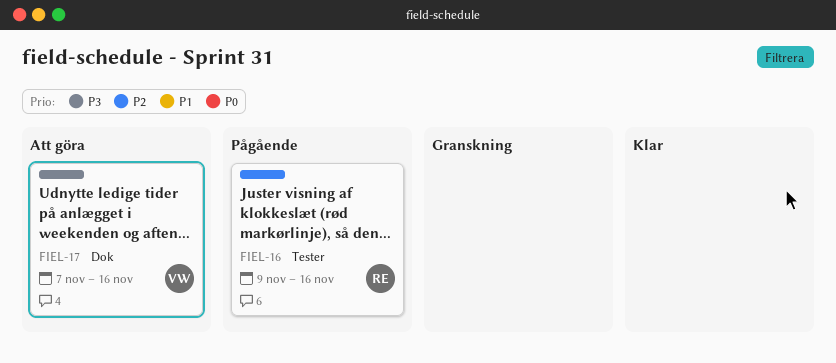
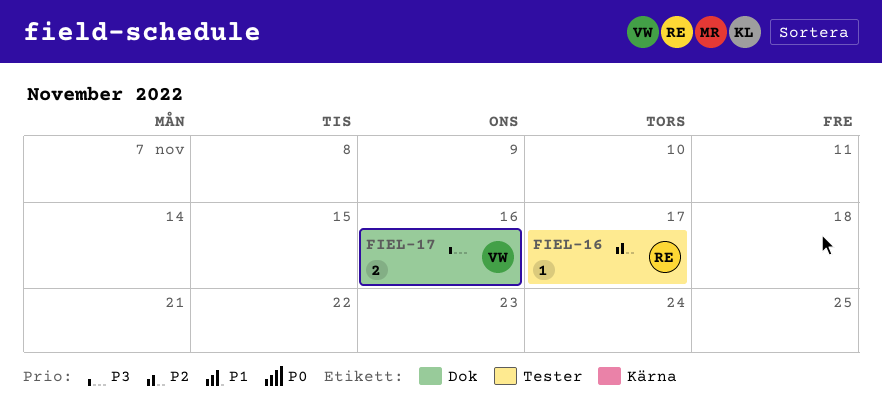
FIEL-16, due: Nov 16 -> Nov 17

